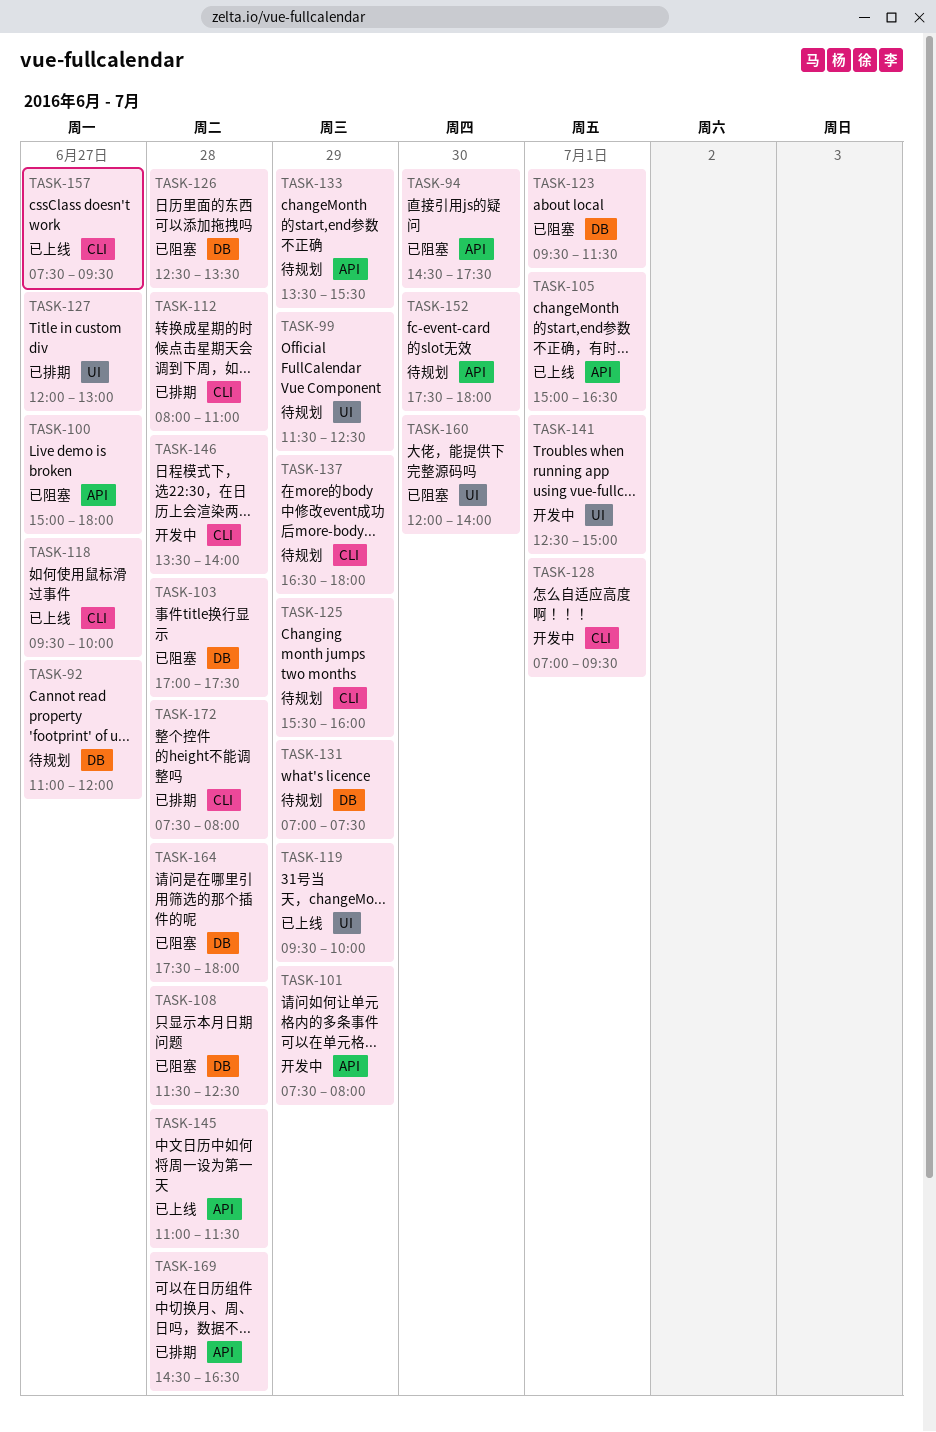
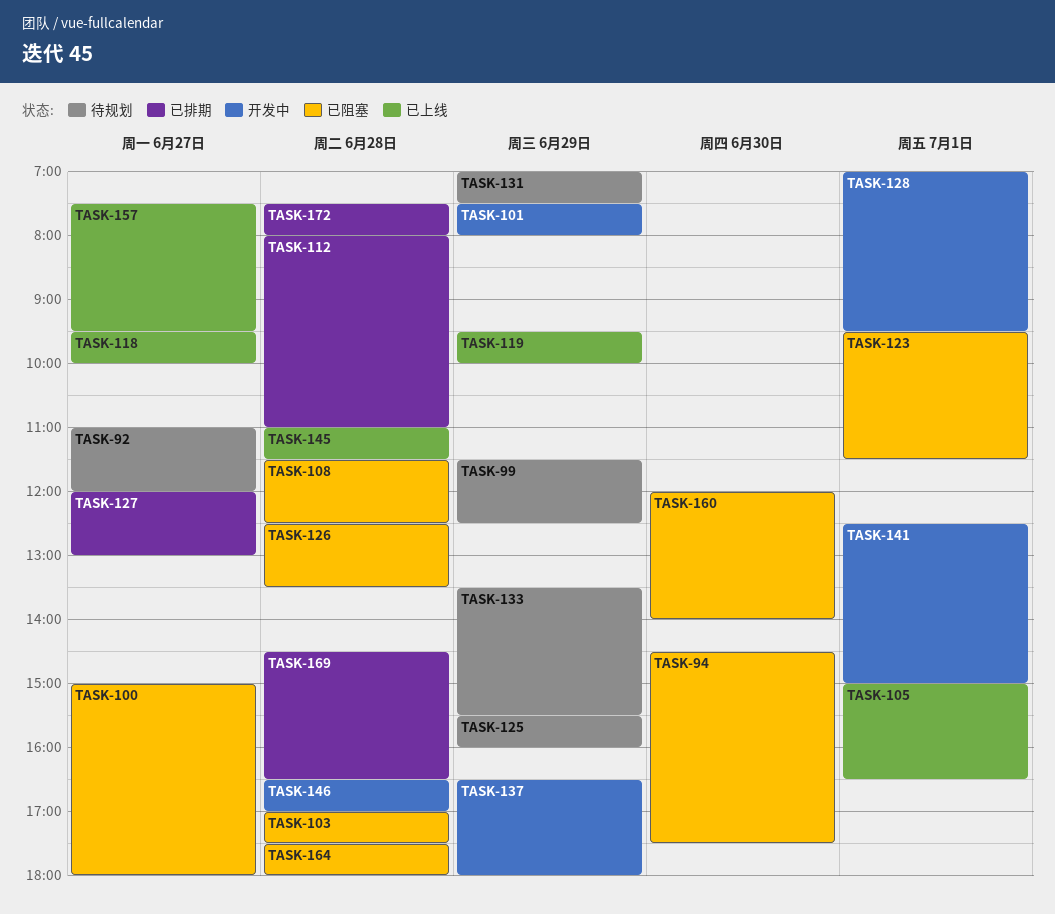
TASK-137, status: 待规划 -> 开发中
TASK-146, begins: 13:30 -> 16:30
TASK-146, ends: 14:00 -> 17:00
TASK-152: present -> none

